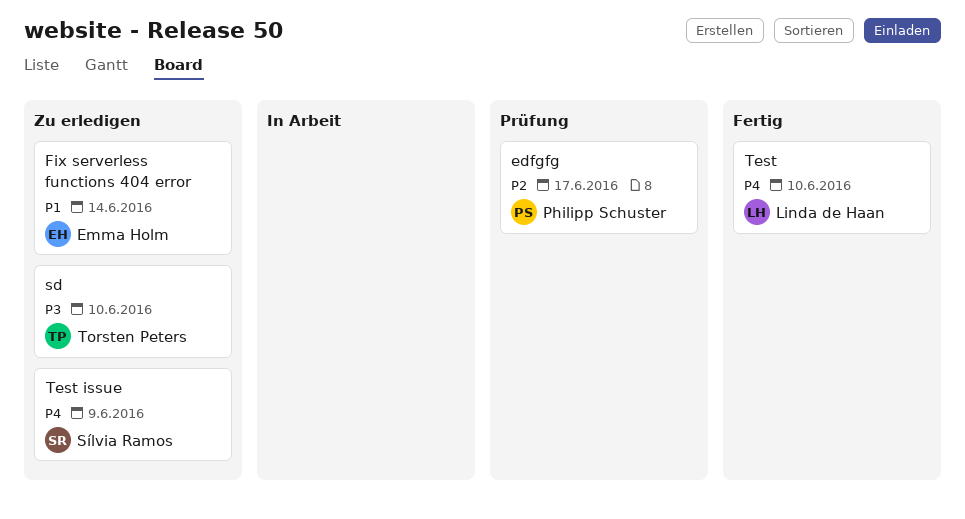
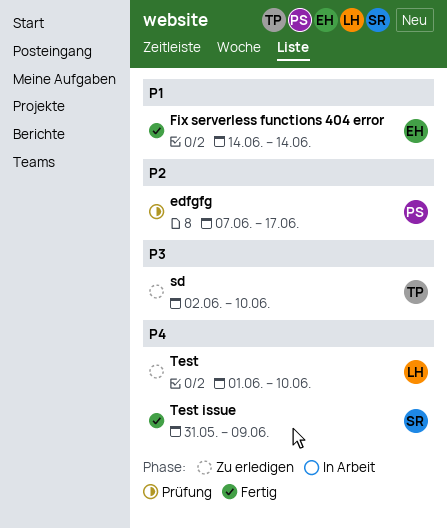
Fix serverless functions 404 error, status: Zu erledigen -> Fertig
Test, status: Fertig -> Zu erledigen
Test issue, status: Zu erledigen -> Fertig

